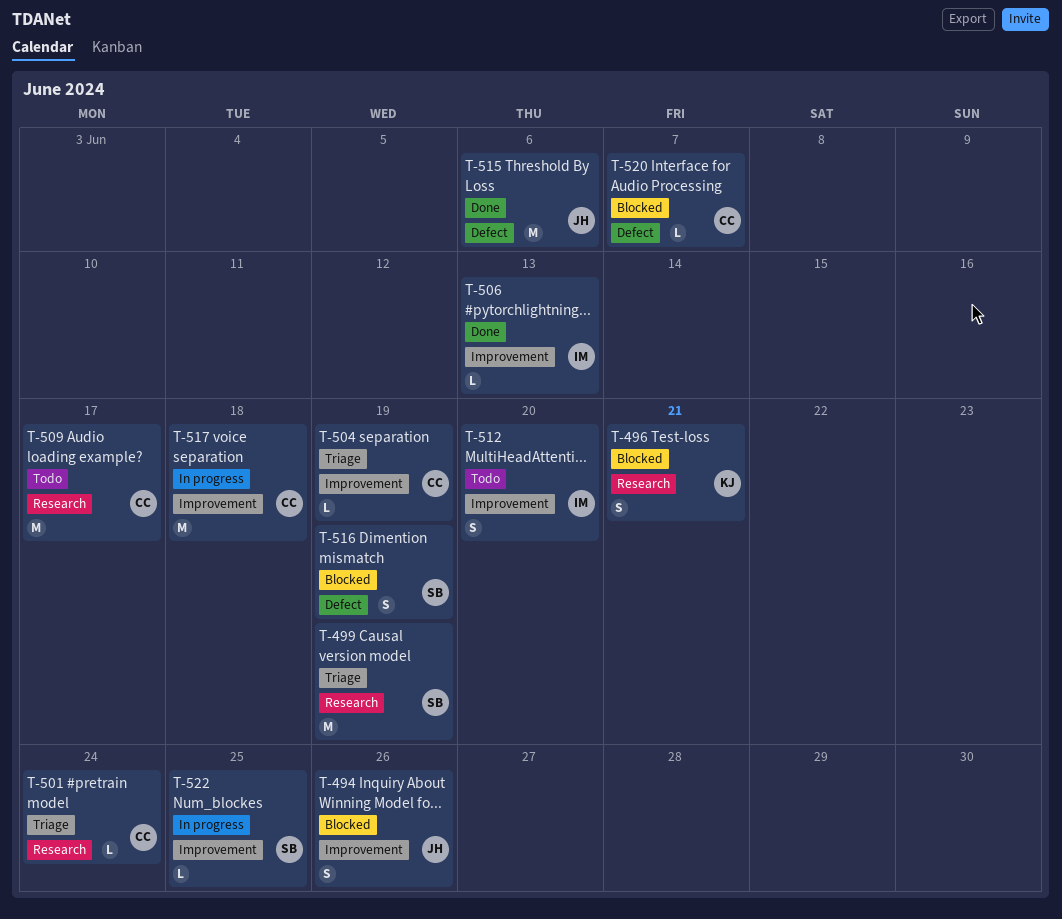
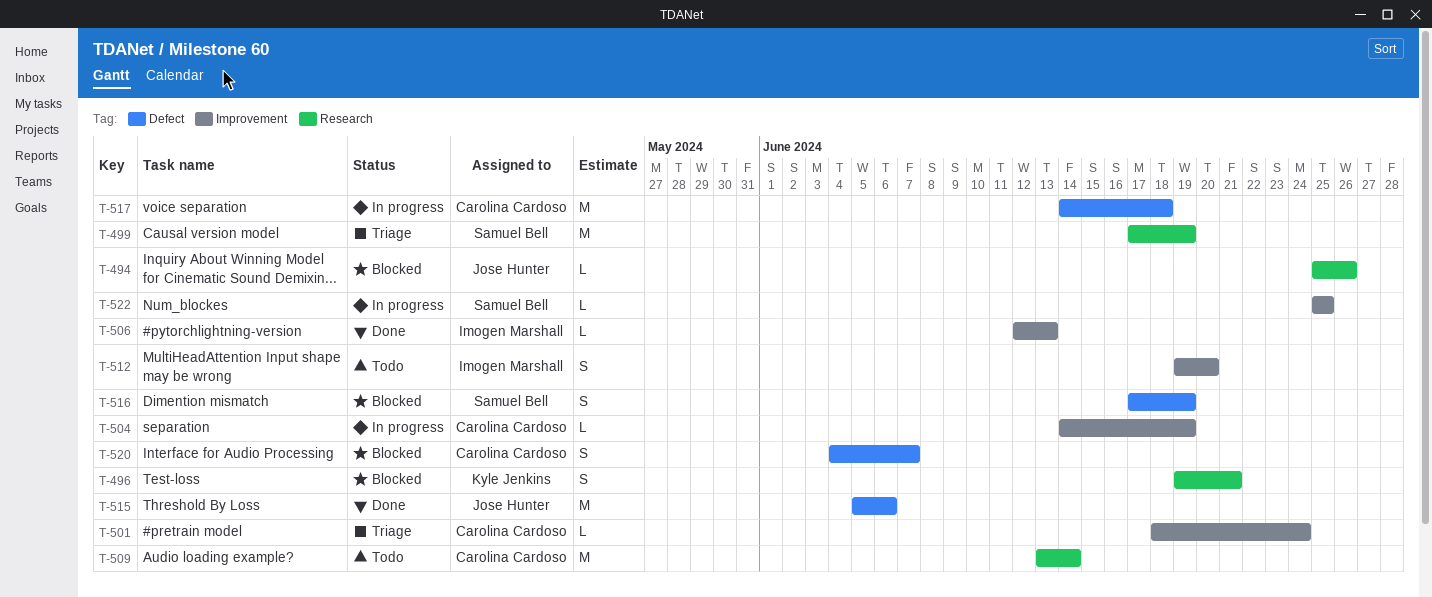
T-494, label: Improvement -> Research
T-494, estimate: S -> L
T-501, label: Research -> Improvement
T-504, status: Triage -> In progress
T-509, due: Jun 17 -> Jun 14
T-517, label: Improvement -> Defect
T-520, estimate: L -> S

